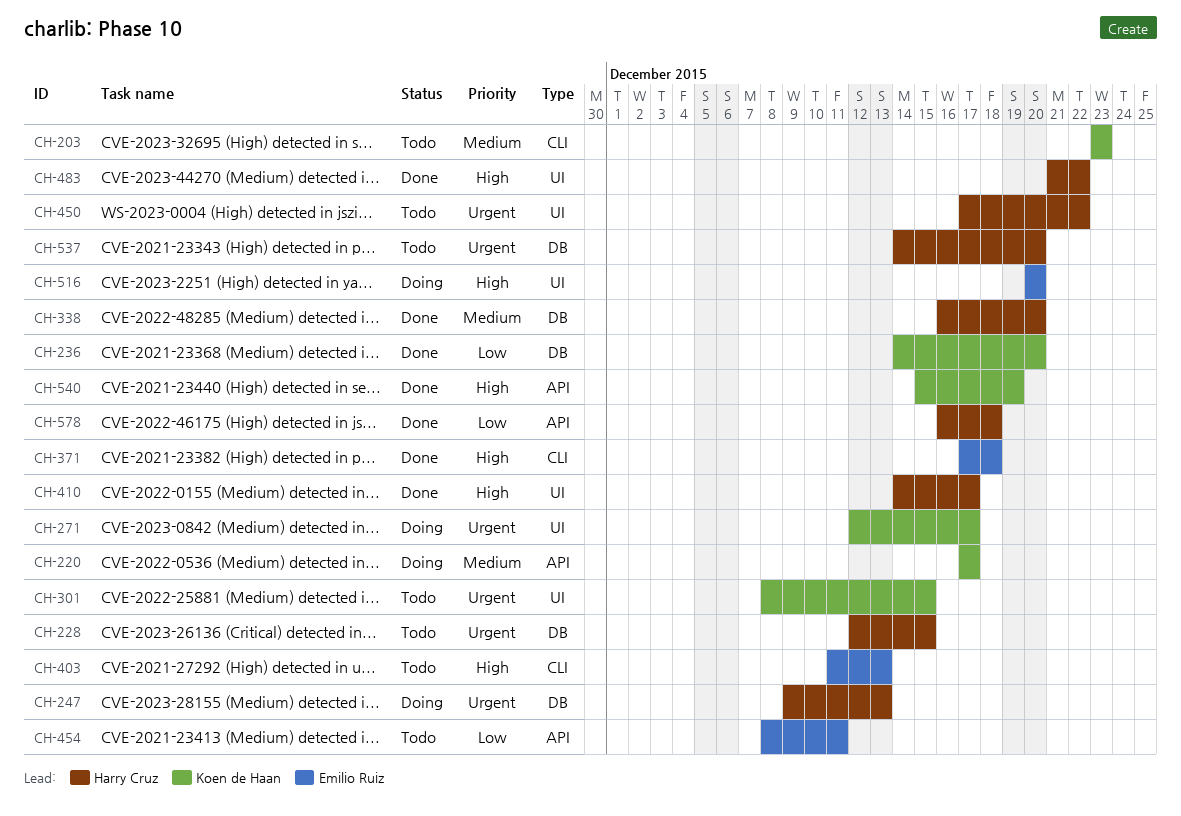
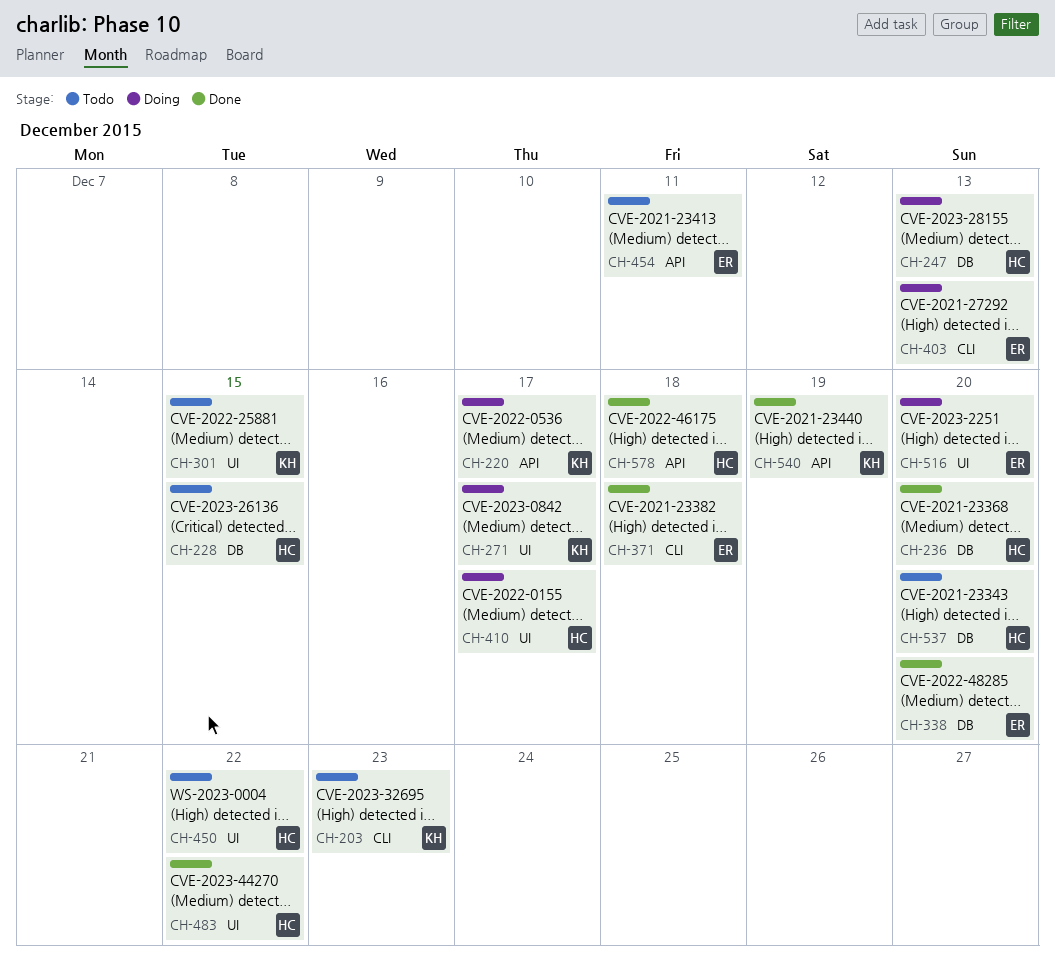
CH-236, owner: Koen de Haan -> Harry Cruz
CH-338, owner: Harry Cruz -> Emilio Ruiz
CH-403, status: Todo -> Doing
CH-410, status: Done -> Doing

